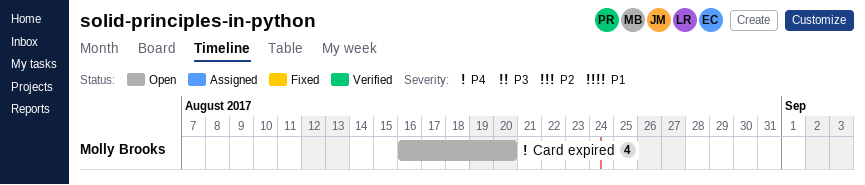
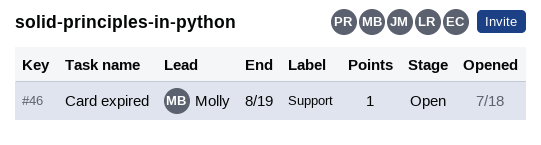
Card expired, estimate: 4 -> 1
Card expired, due: Aug 20 -> Aug 19

